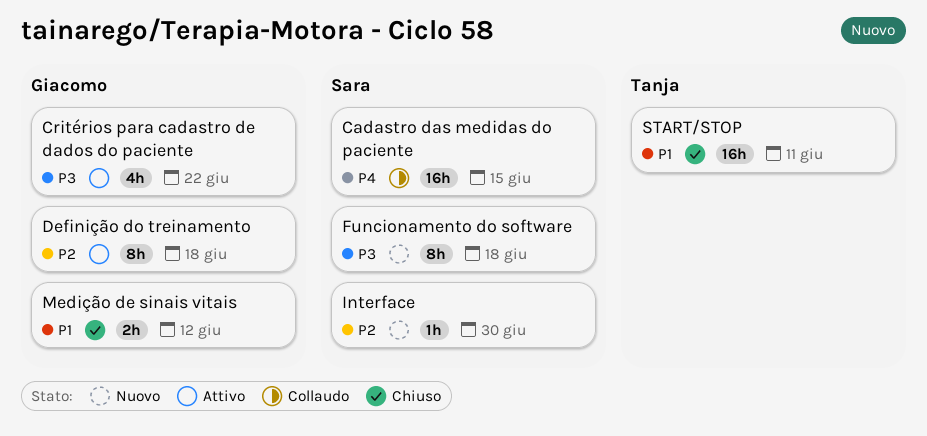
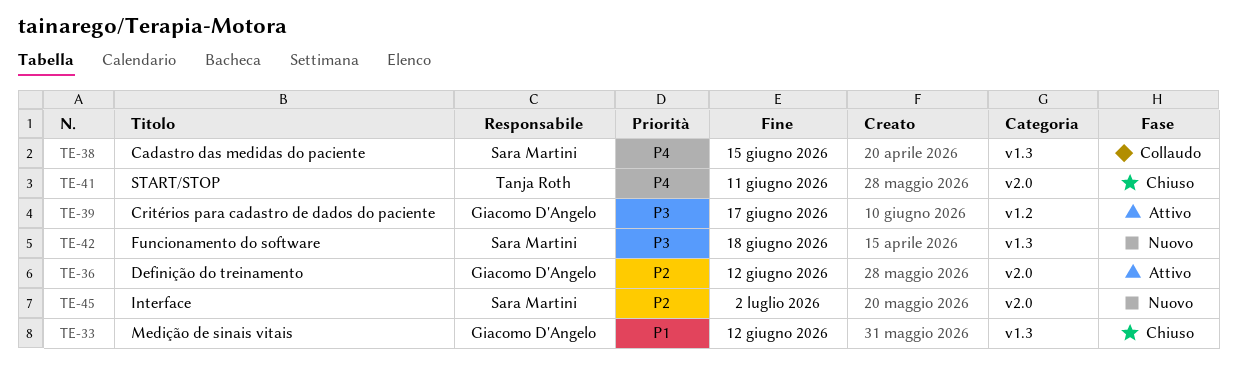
Critérios para cadastro de dados do paciente, due: Jun 22 -> Jun 17
Definição do treinamento, due: Jun 18 -> Jun 12
Interface, due: Jun 30 -> Jul 2
START/STOP, priority: P1 -> P4

